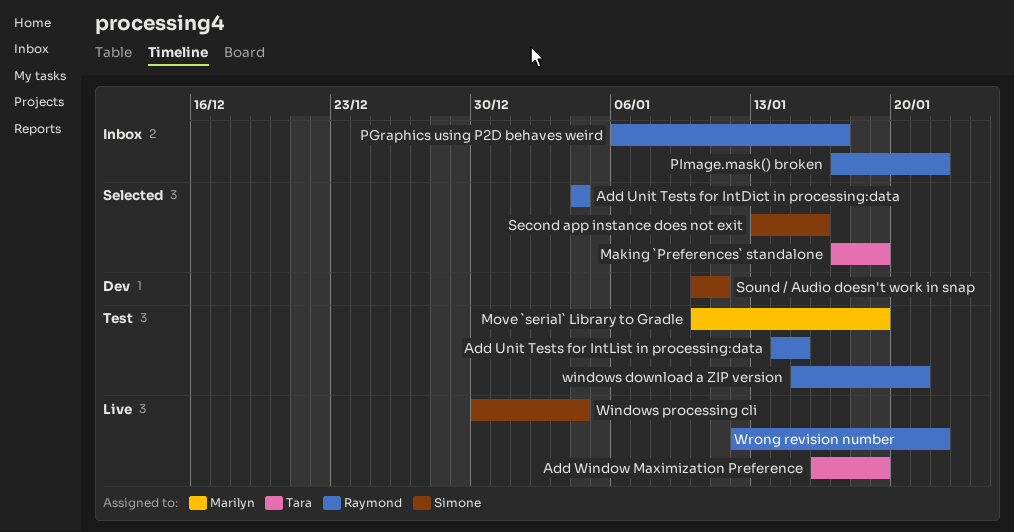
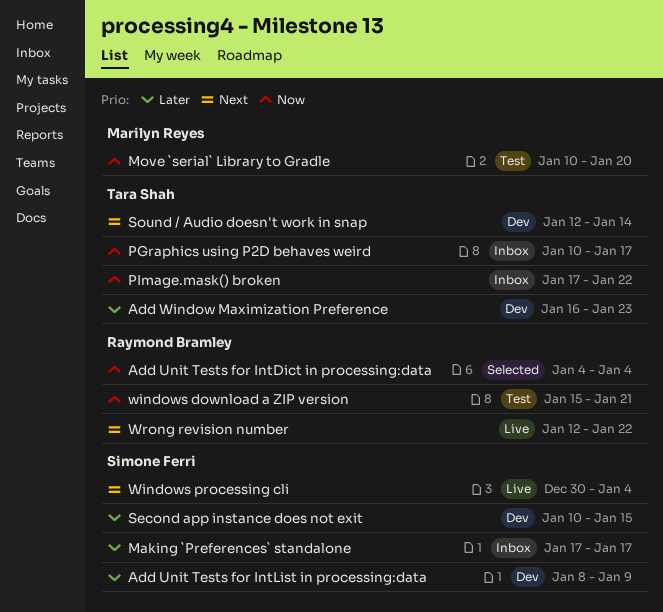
Add Unit Tests for IntList in processing:data, status: Test -> Dev
Add Unit Tests for IntList in processing:data, owner: Raymond Bramley -> Simone Ferri
Add Unit Tests for IntList in processing:data, start: Jan 14 -> Jan 8
Add Unit Tests for IntList in processing:data, due: Jan 15 -> Jan 9
Add Window Maximization Preference, status: Live -> Dev
Add Window Maximization Preference, due: Jan 19 -> Jan 23
Making `Preferences` standalone, status: Selected -> Inbox
Making `Preferences` standalone, owner: Tara Shah -> Simone Ferri
Making `Preferences` standalone, due: Jan 19 -> Jan 17
Move `serial` Library to Gradle, due: Jan 19 -> Jan 20
PGraphics using P2D behaves weird, owner: Raymond Bramley -> Tara Shah
PGraphics using P2D behaves weird, start: Jan 6 -> Jan 10
PImage.mask() broken, owner: Raymond Bramley -> Tara Shah
Second app instance does not exit, status: Selected -> Dev
Second app instance does not exit, start: Jan 13 -> Jan 10
Second app instance does not exit, due: Jan 16 -> Jan 15
Sound / Audio doesn't work in snap, owner: Simone Ferri -> Tara Shah
Sound / Audio doesn't work in snap, start: Jan 10 -> Jan 12
Sound / Audio doesn't work in snap, due: Jan 11 -> Jan 14

